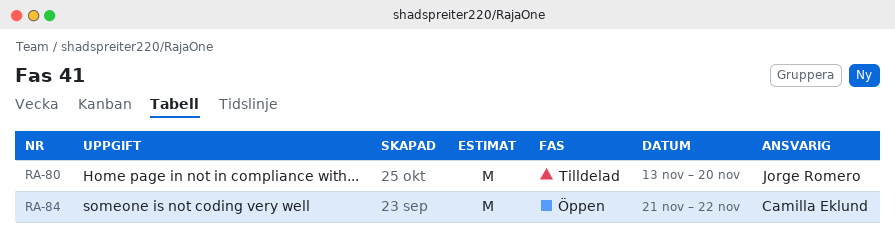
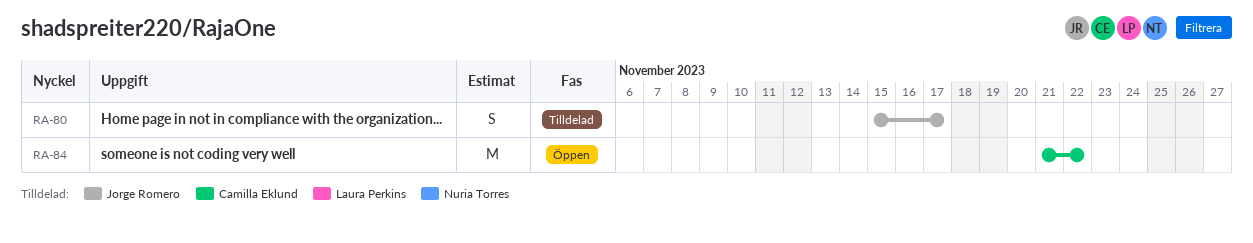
RA-80, estimate: M -> S
RA-80, start: Nov 13 -> Nov 15
RA-80, due: Nov 20 -> Nov 17

